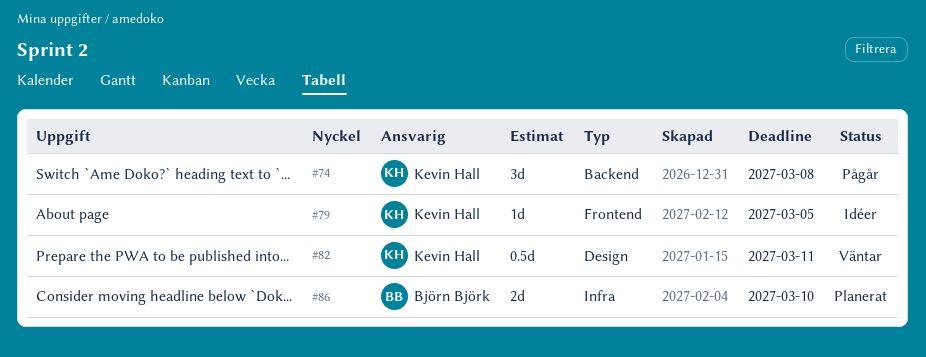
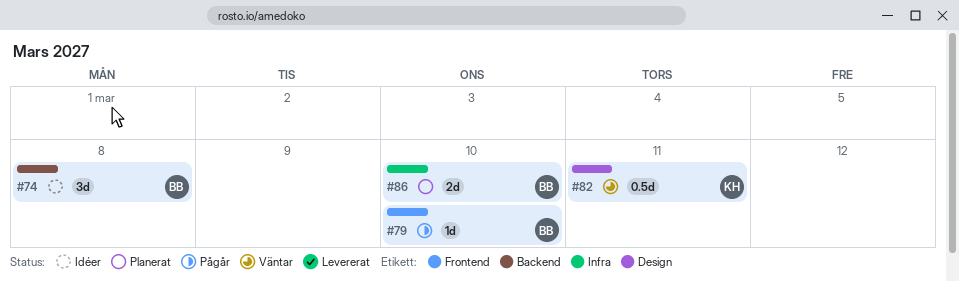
#74, status: Pågår -> Idéer
#74, owner: Kevin Hall -> Björn Björk
#79, status: Idéer -> Pågår
#79, owner: Kevin Hall -> Björn Björk
#79, due: Mar 5 -> Mar 10

